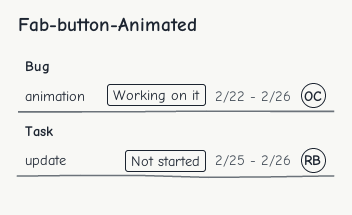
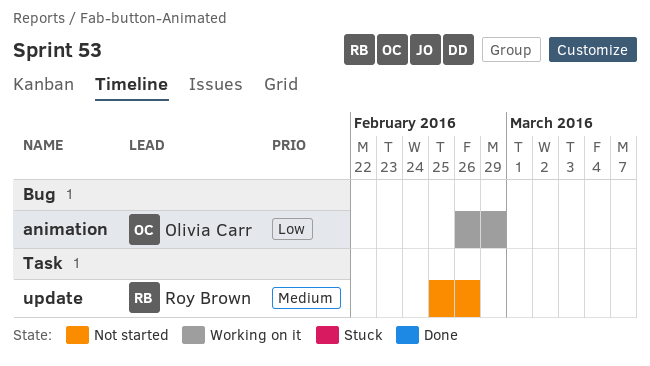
animation, start: Feb 22 -> Feb 26
animation, due: Feb 26 -> Feb 29

